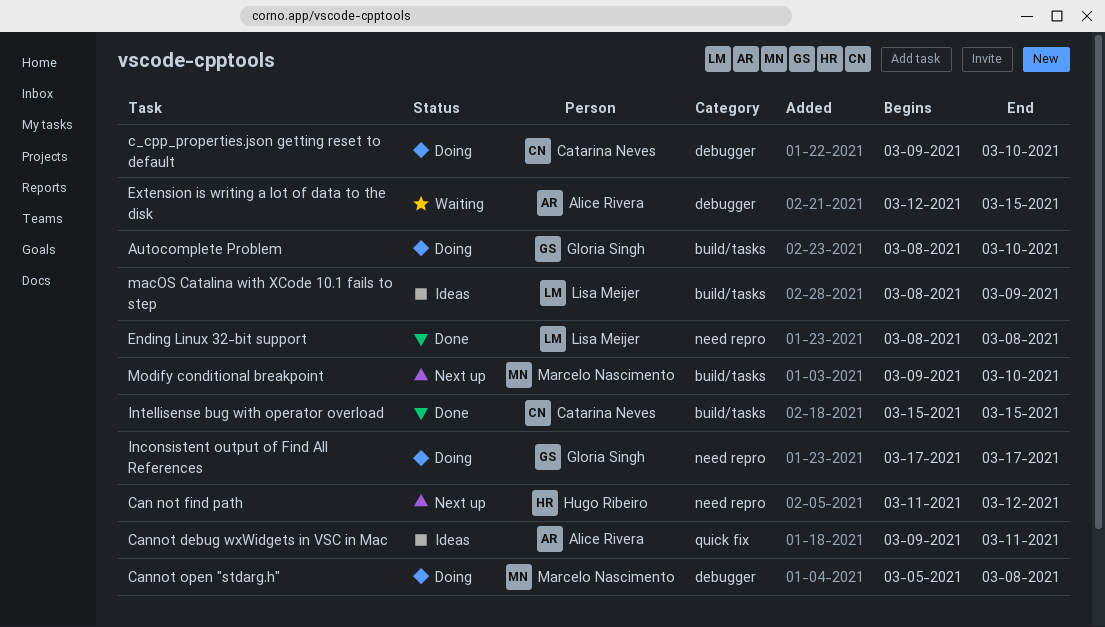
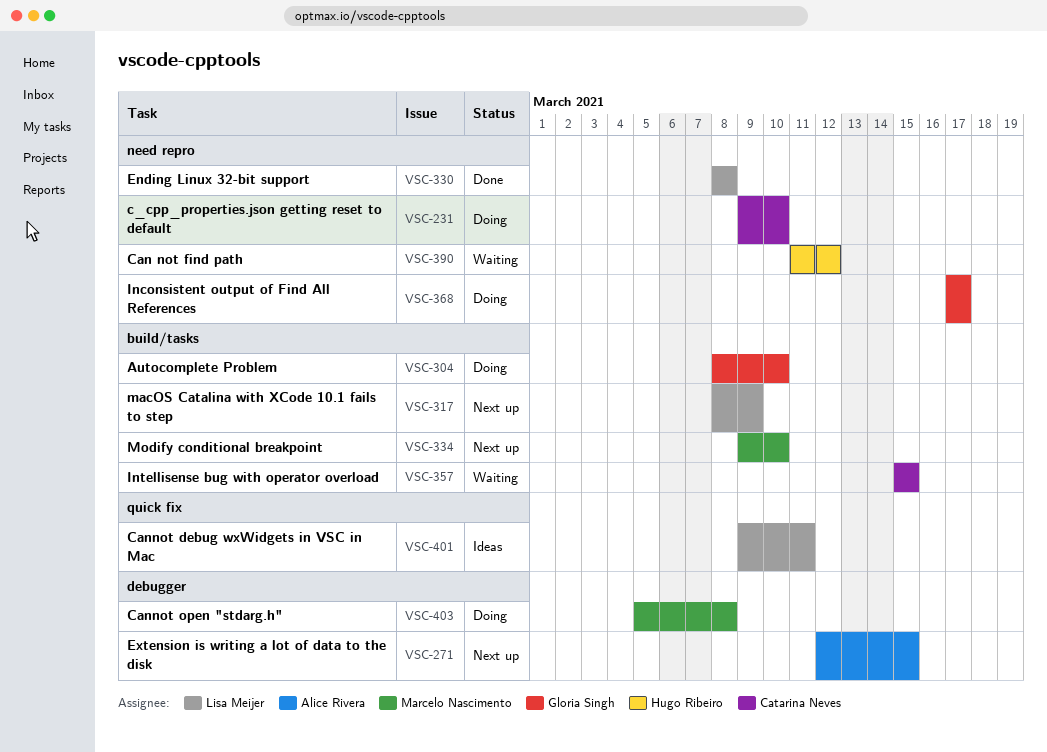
c_cpp_properties.json getting reset to default, label: debugger -> need repro
Can not find path, status: Next up -> Waiting
Cannot debug wxWidgets in VSC in Mac, owner: Alice Rivera -> Lisa Meijer
Extension is writing a lot of data to the disk, status: Waiting -> Next up
Intellisense bug with operator overload, status: Done -> Waiting
macOS Catalina with XCode 10.1 fails to step, status: Ideas -> Next up

